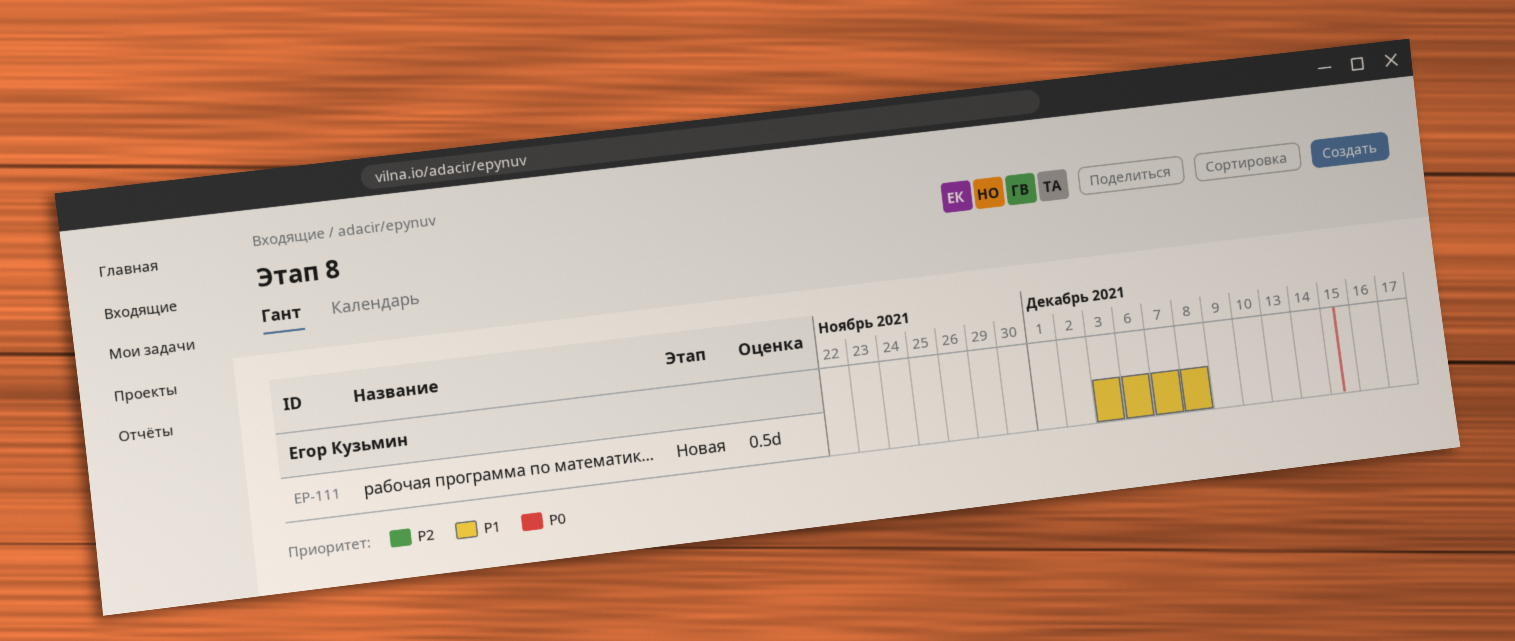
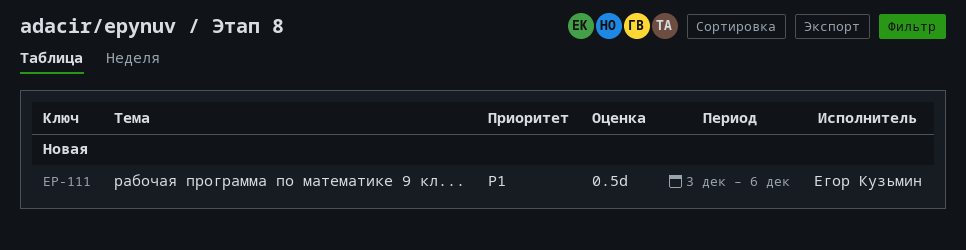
EP-111, due: Dec 8 -> Dec 6

